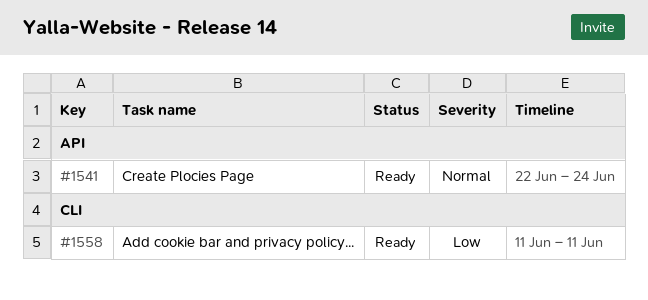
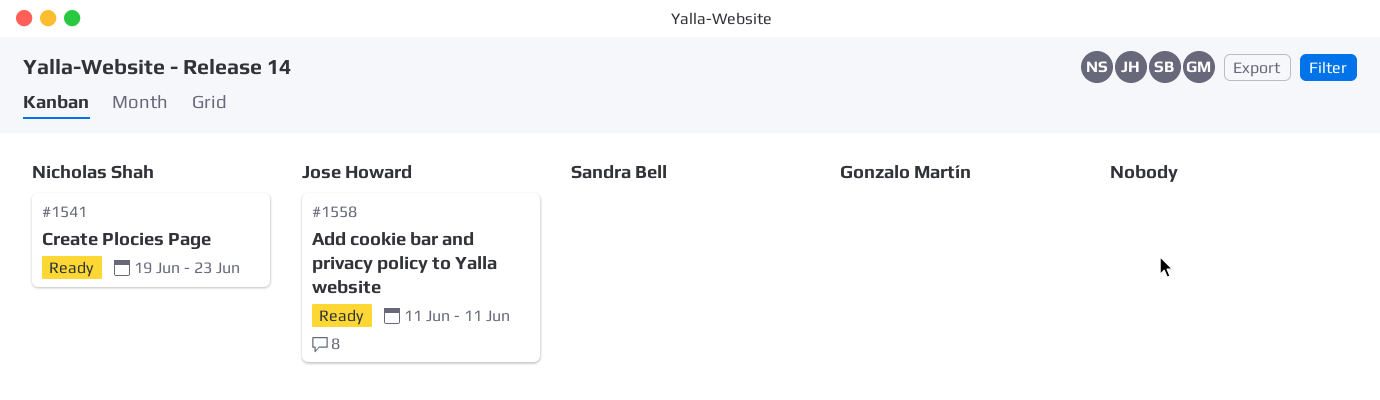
#1541, start: Jun 22 -> Jun 19
#1541, due: Jun 24 -> Jun 23

